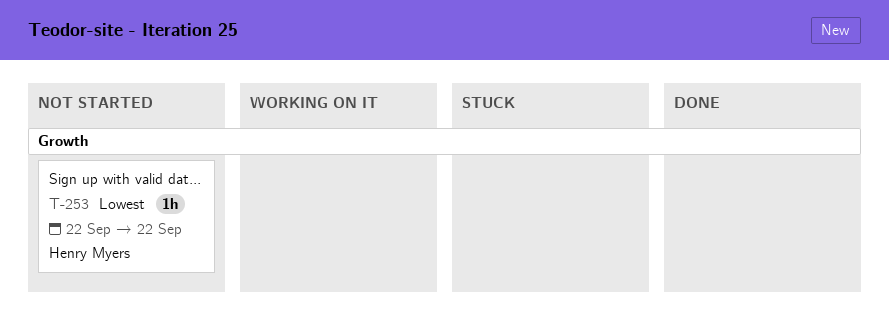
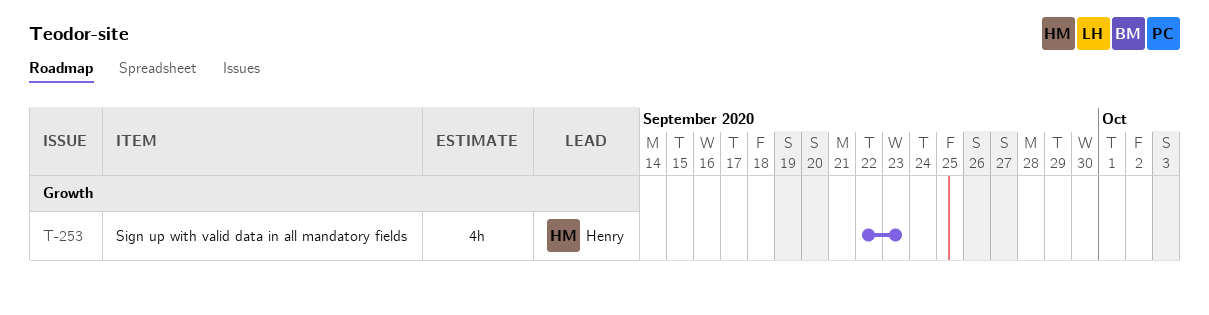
T-253, estimate: 1h -> 4h
T-253, due: Sep 22 -> Sep 23

